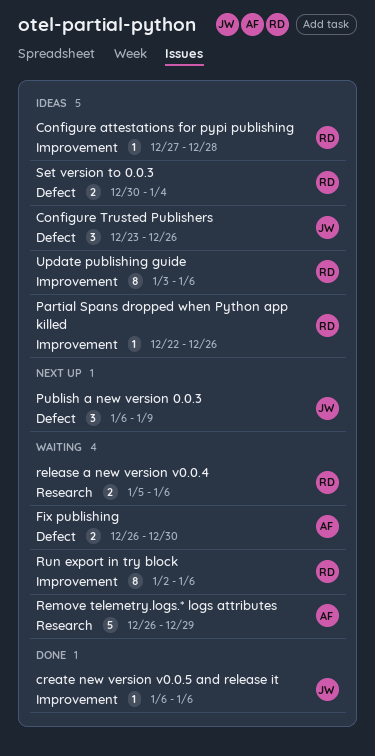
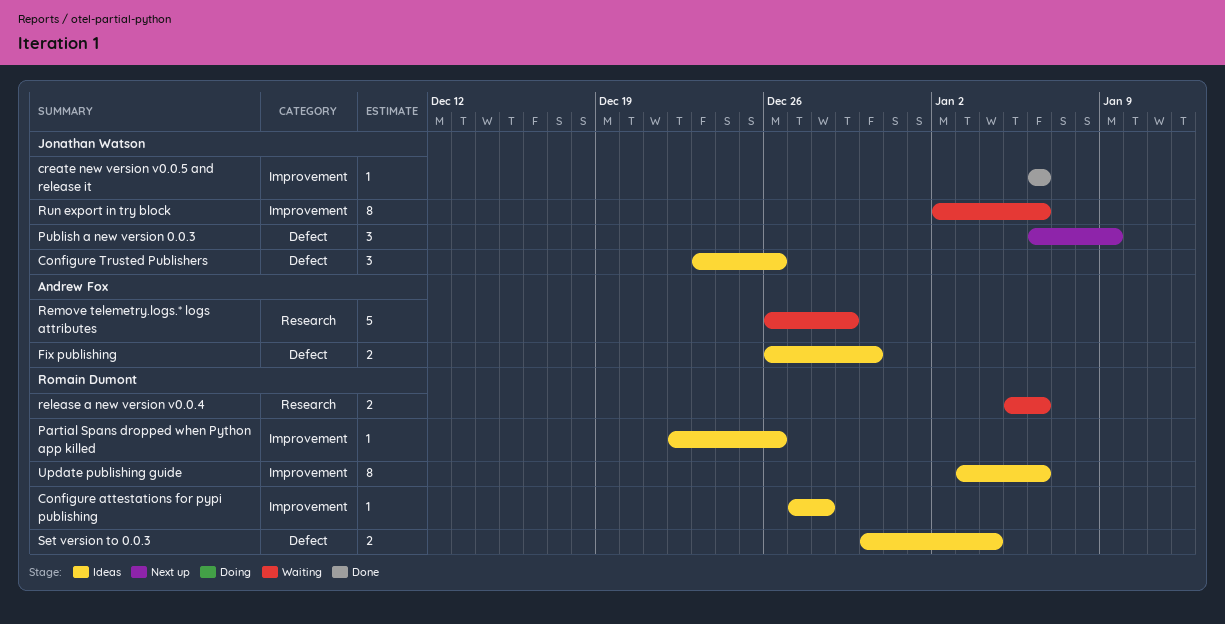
Fix publishing, status: Waiting -> Ideas
Run export in try block, owner: Romain Dumont -> Jonathan Watson

